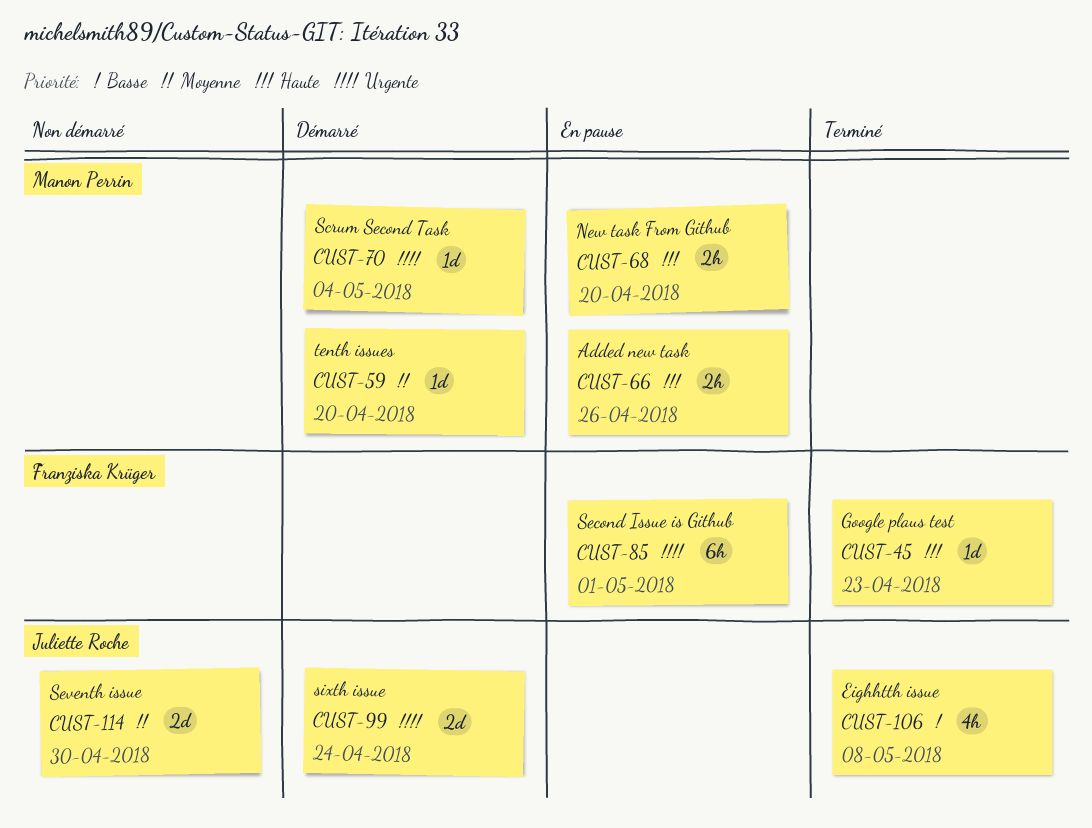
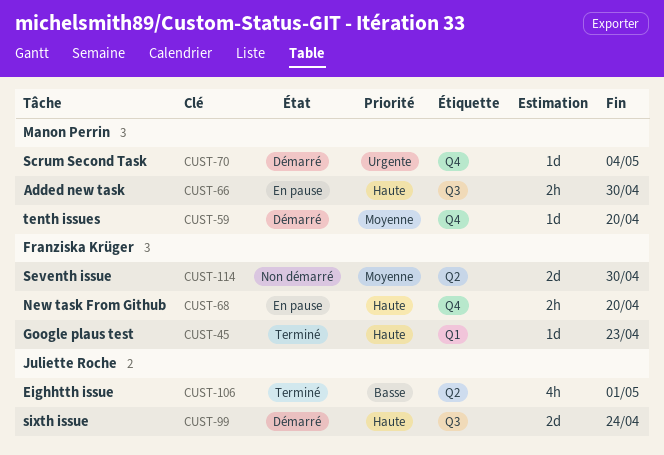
CUST-66, due: Apr 26 -> Apr 30
CUST-68, owner: Manon Perrin -> Franziska Krüger
CUST-85: present -> none
CUST-99, priority: Urgente -> Haute
CUST-106, due: May 8 -> May 1
CUST-114, owner: Juliette Roche -> Franziska Krüger

